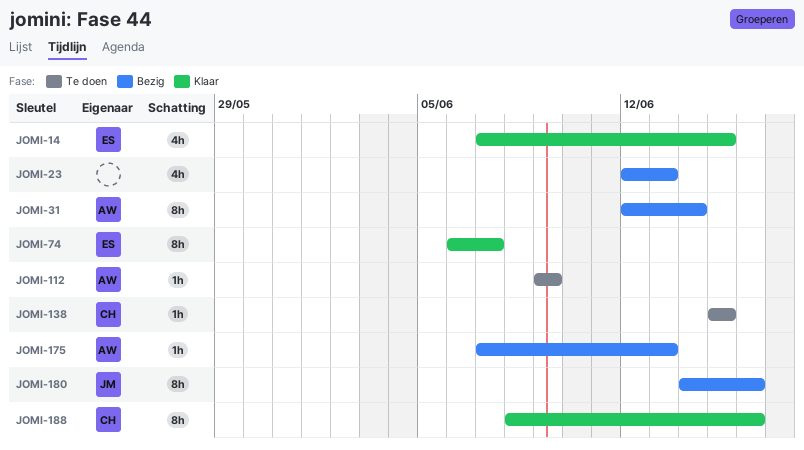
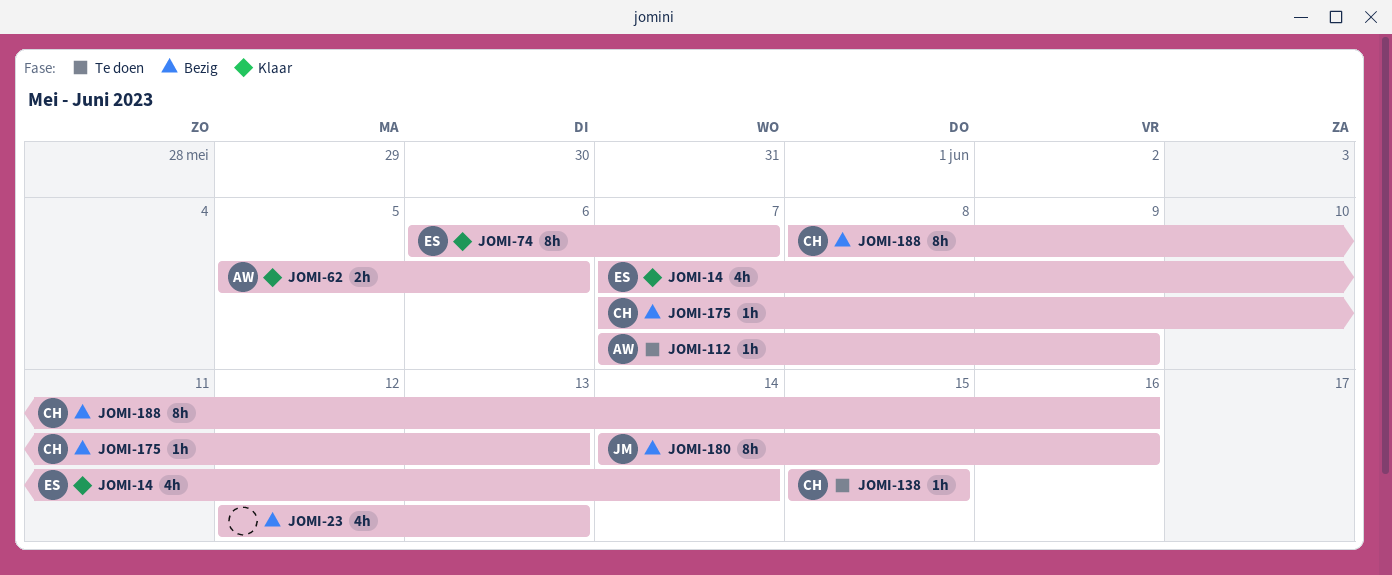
JOMI-14, due: Jun 15 -> Jun 14
JOMI-31: present -> none
JOMI-62: none -> present
JOMI-112, start: Jun 9 -> Jun 7
JOMI-175, owner: AW -> CH
JOMI-188, status: Klaar -> Bezig

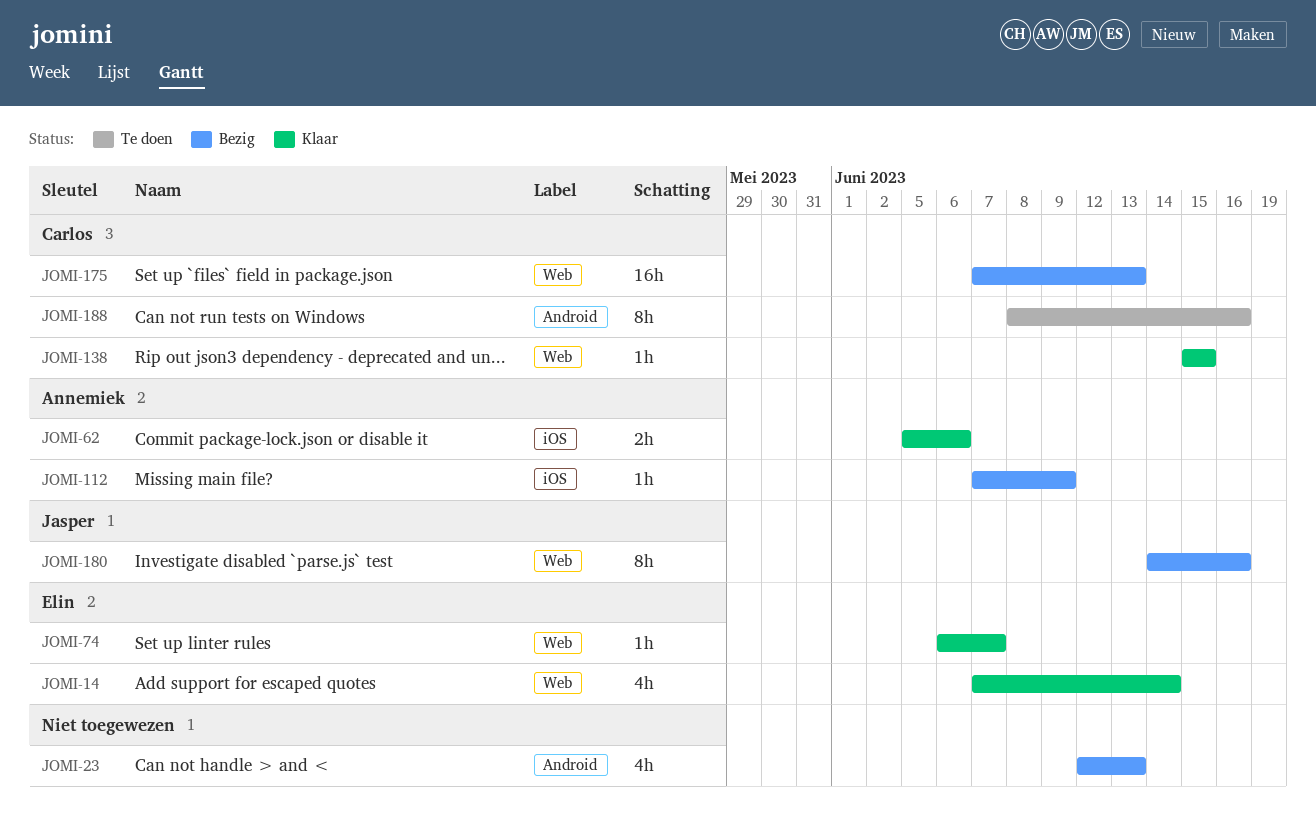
JOMI-74, estimate: 8h -> 1h
JOMI-112, status: Te doen -> Bezig
JOMI-138, status: Te doen -> Klaar
JOMI-175, estimate: 1h -> 16h
JOMI-188, status: Bezig -> Te doen

